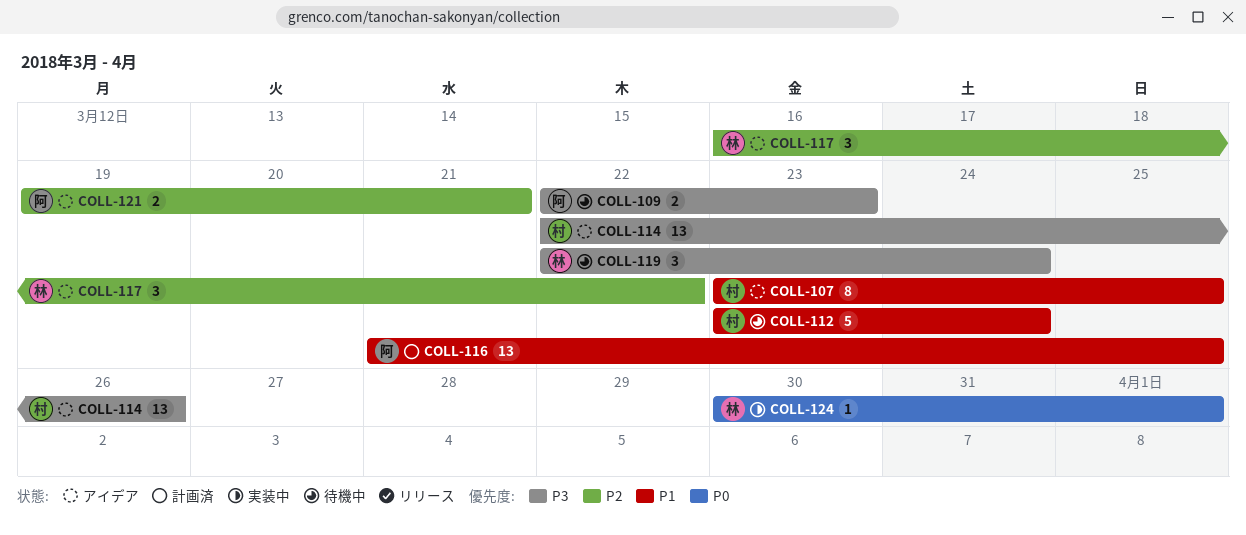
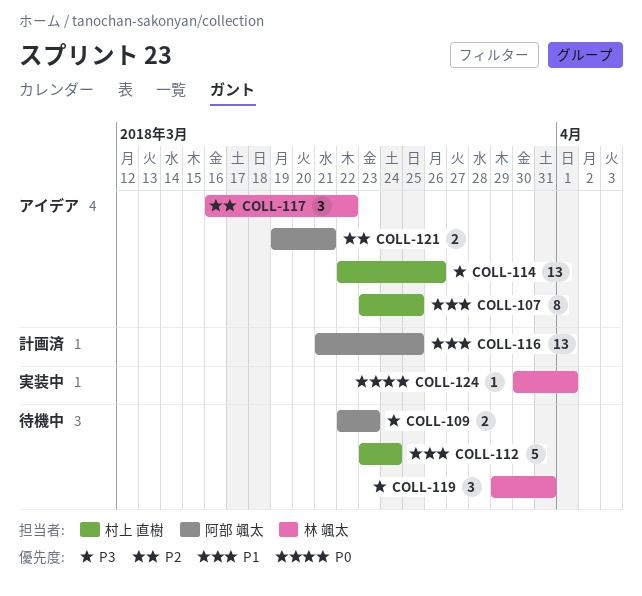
COLL-119, start: Mar 22 -> Mar 29
COLL-119, due: Mar 24 -> Mar 31

